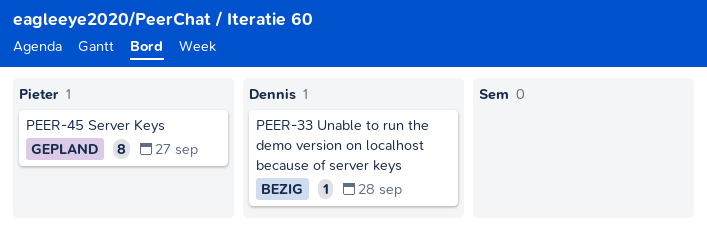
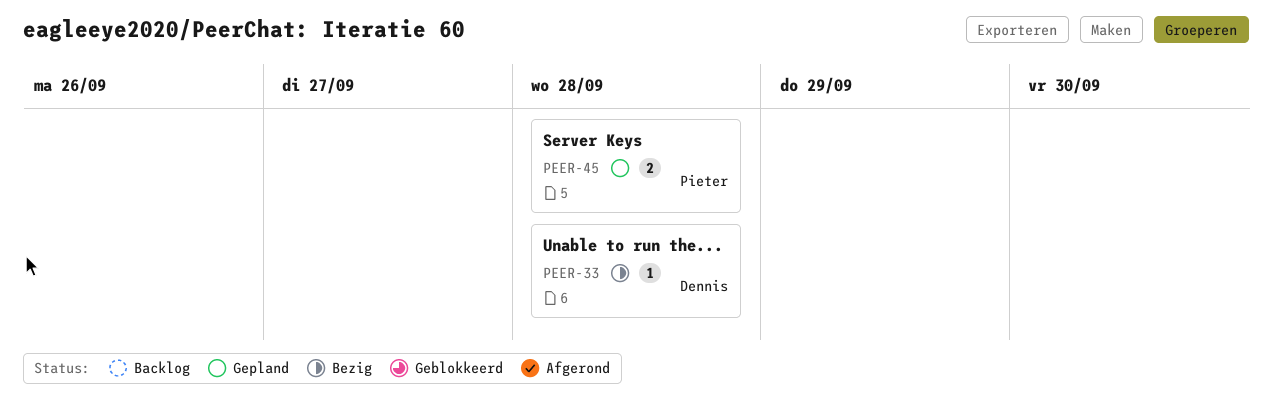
PEER-45, estimate: 8 -> 2
PEER-45, due: Sep 27 -> Sep 28

